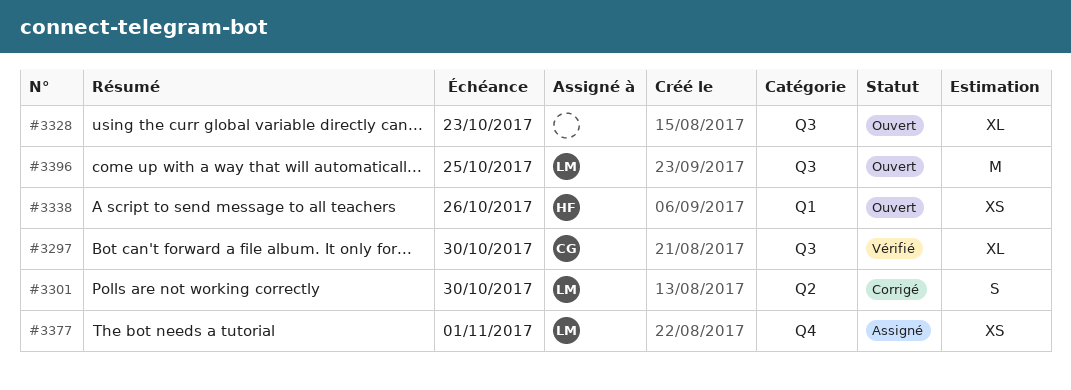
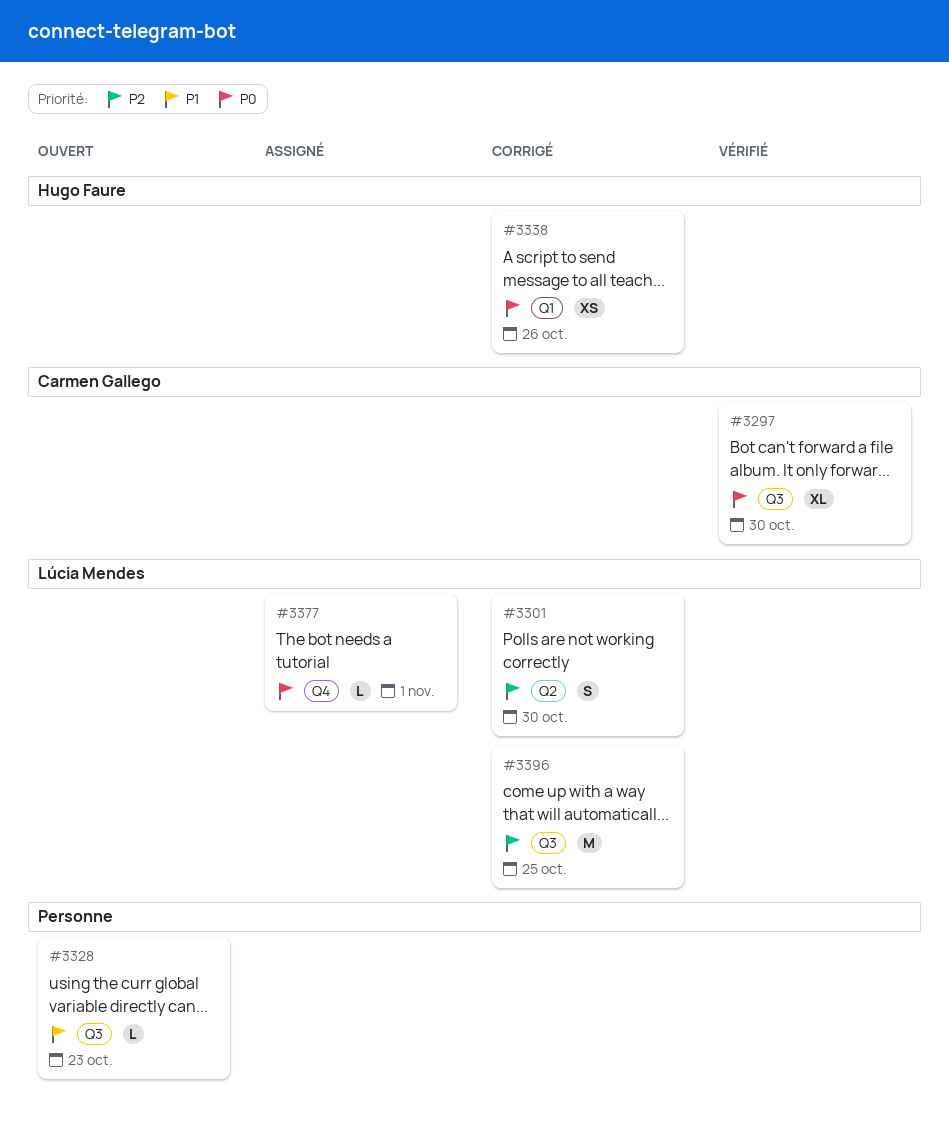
#3328, estimate: XL -> L
#3338, status: Ouvert -> Corrigé
#3377, estimate: XS -> L
#3396, status: Ouvert -> Corrigé

